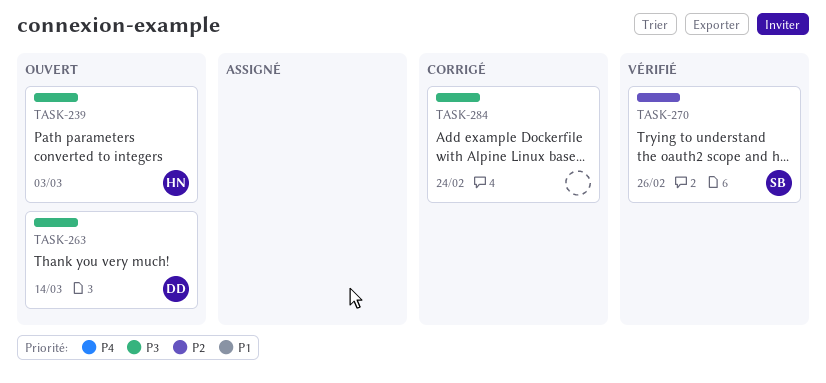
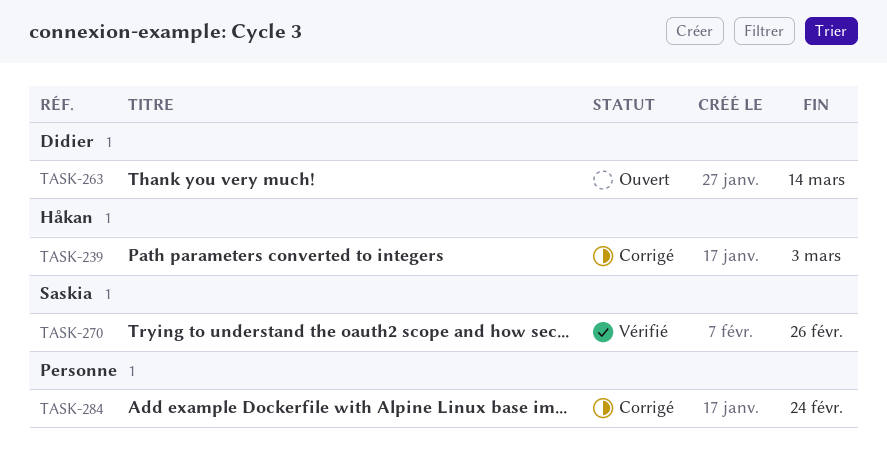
TASK-239, status: Ouvert -> Corrigé

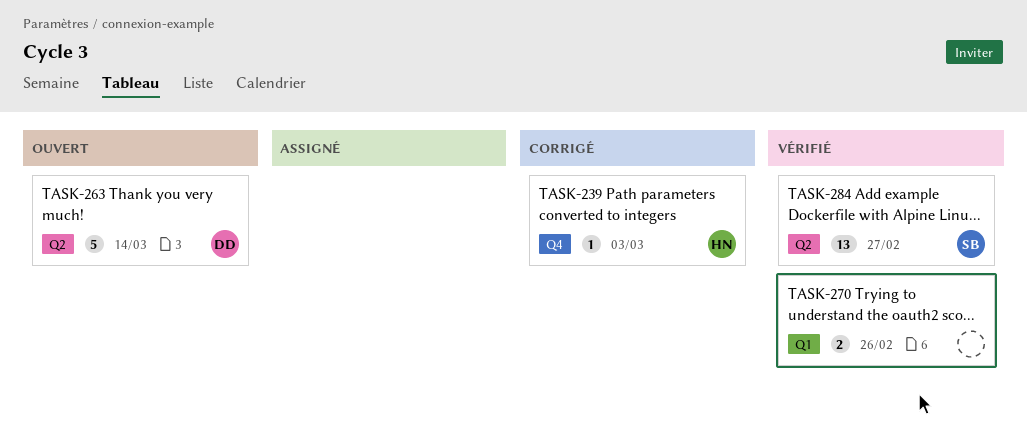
TASK-270, owner: Saskia -> none
TASK-284, status: Corrigé -> Vérifié
TASK-284, owner: none -> Saskia
TASK-284, due: Feb 24 -> Feb 27

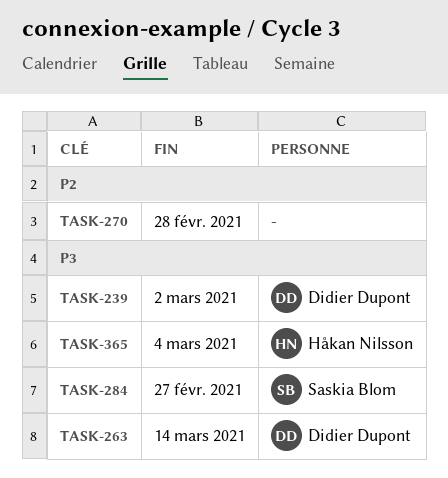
TASK-239, owner: Håkan Nilsson -> Didier Dupont
TASK-239, due: Mar 3 -> Mar 2
TASK-270, due: Feb 26 -> Feb 28
TASK-365: none -> present

